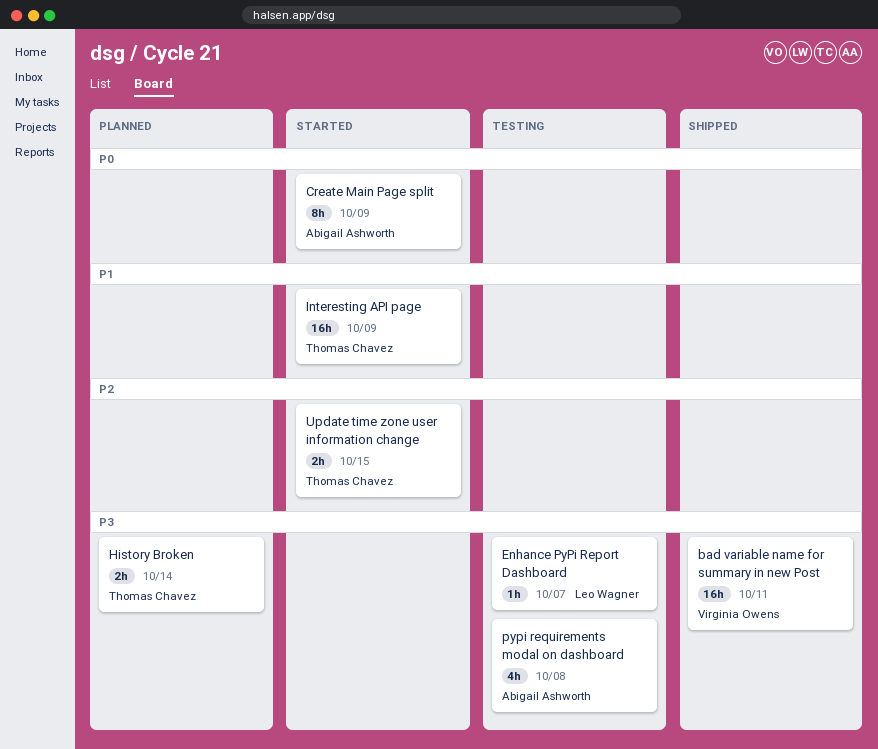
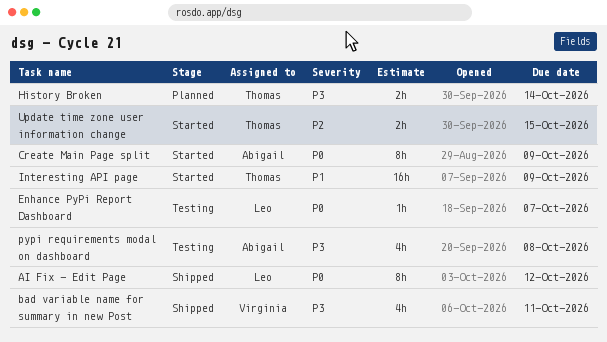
AI Fix - Edit Page: none -> present
bad variable name for summary in new Post, estimate: 16h -> 4h
Enhance PyPi Report Dashboard, priority: P3 -> P0

